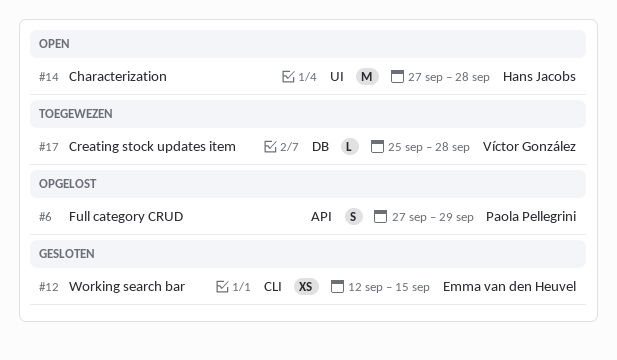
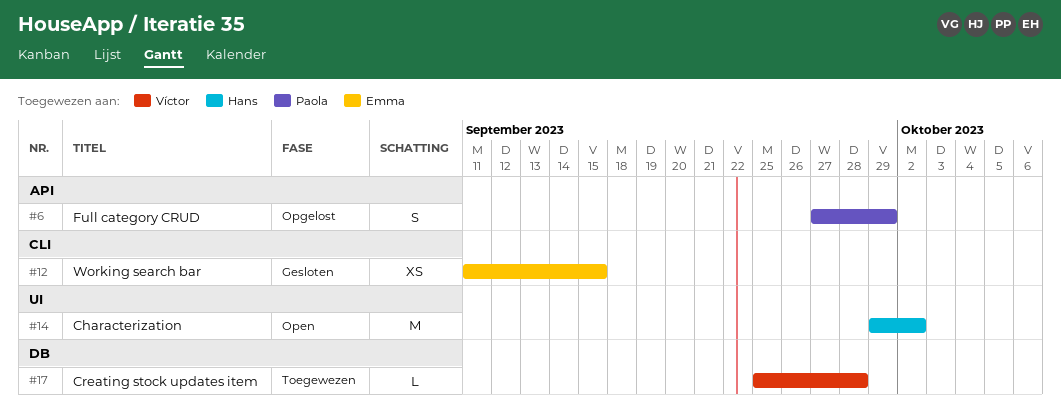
#12, start: Sep 12 -> Sep 11
#14, start: Sep 27 -> Sep 29
#14, due: Sep 28 -> Oct 2

